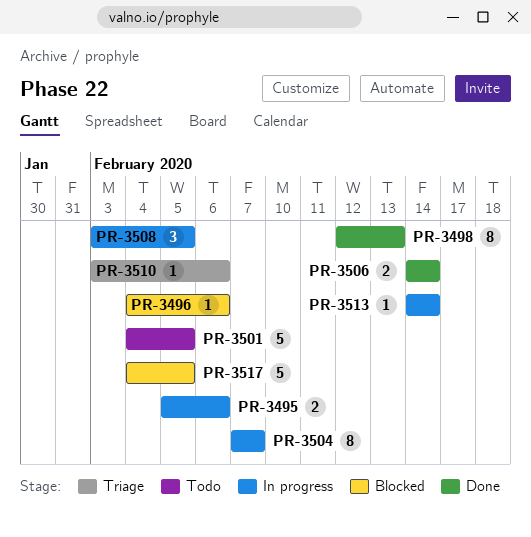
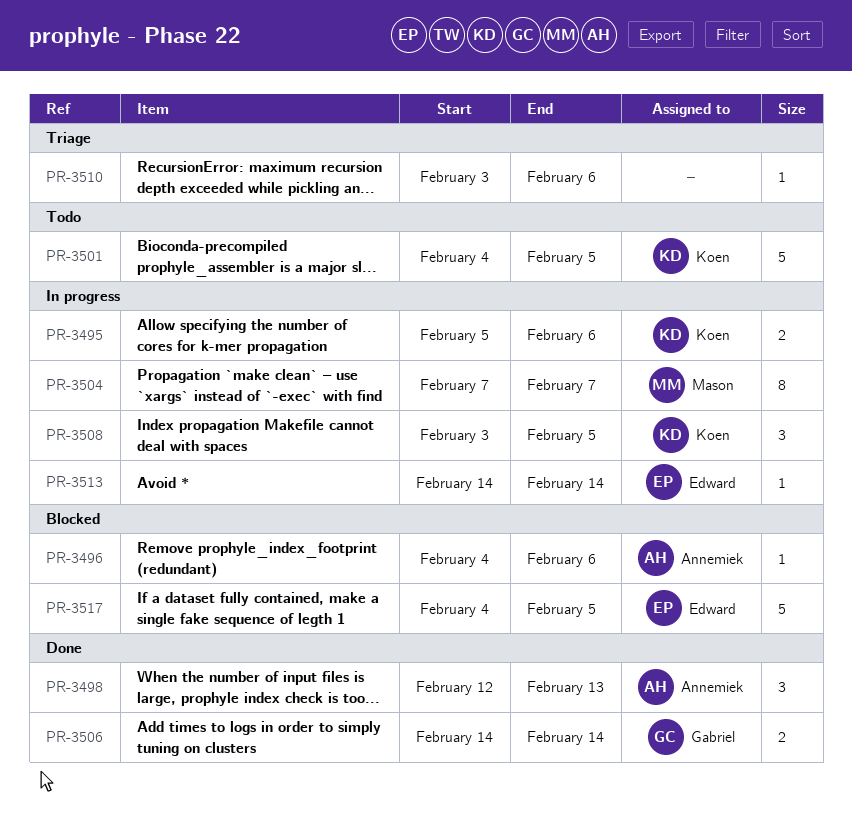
PR-3498, estimate: 8 -> 3

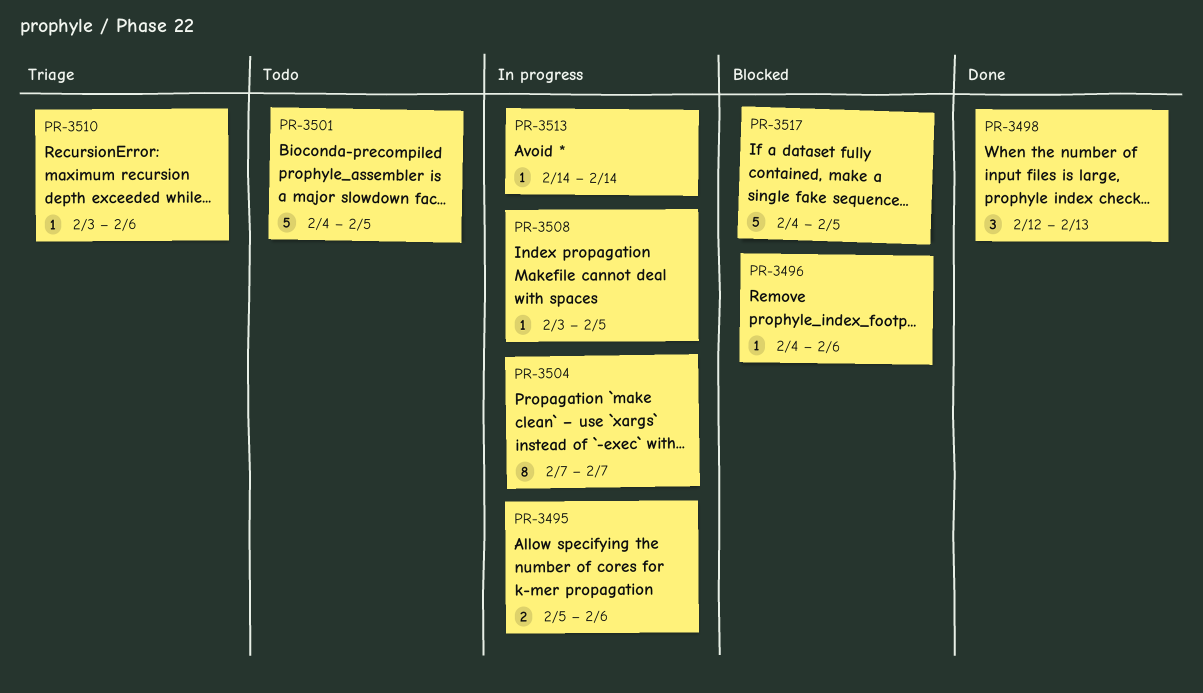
PR-3506: present -> none
PR-3508, estimate: 3 -> 1

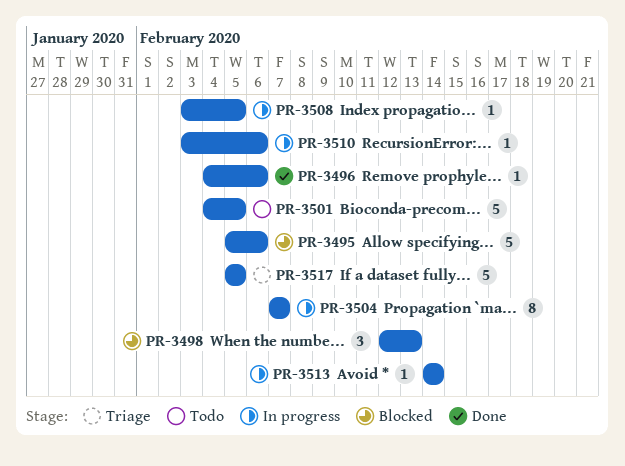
PR-3495, status: In progress -> Blocked
PR-3495, estimate: 2 -> 5
PR-3496, status: Blocked -> Done
PR-3498, status: Done -> Blocked
PR-3510, status: Triage -> In progress
PR-3517, status: Blocked -> Triage
PR-3517, start: Feb 4 -> Feb 5

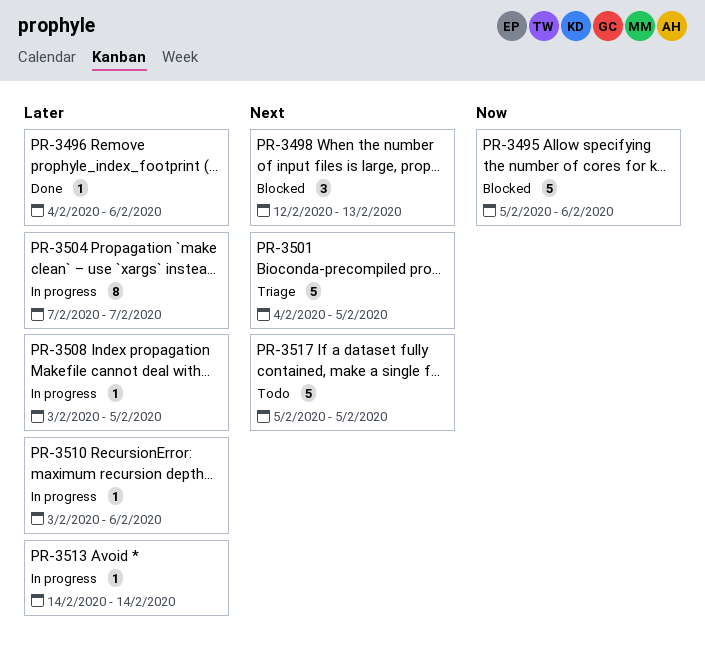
PR-3501, status: Todo -> Triage
PR-3517, status: Triage -> Todo

